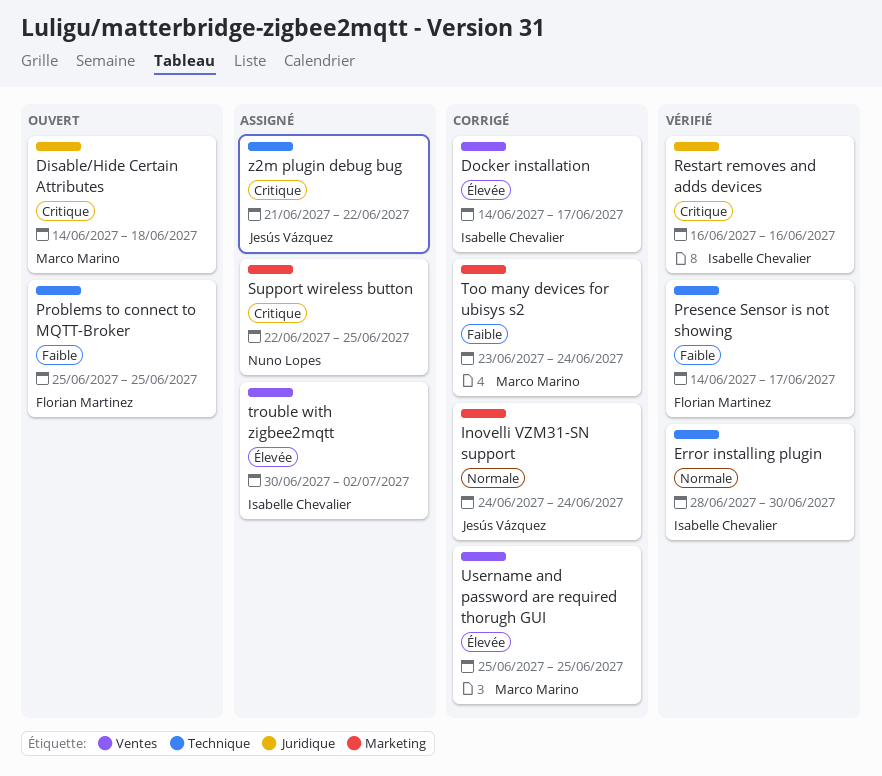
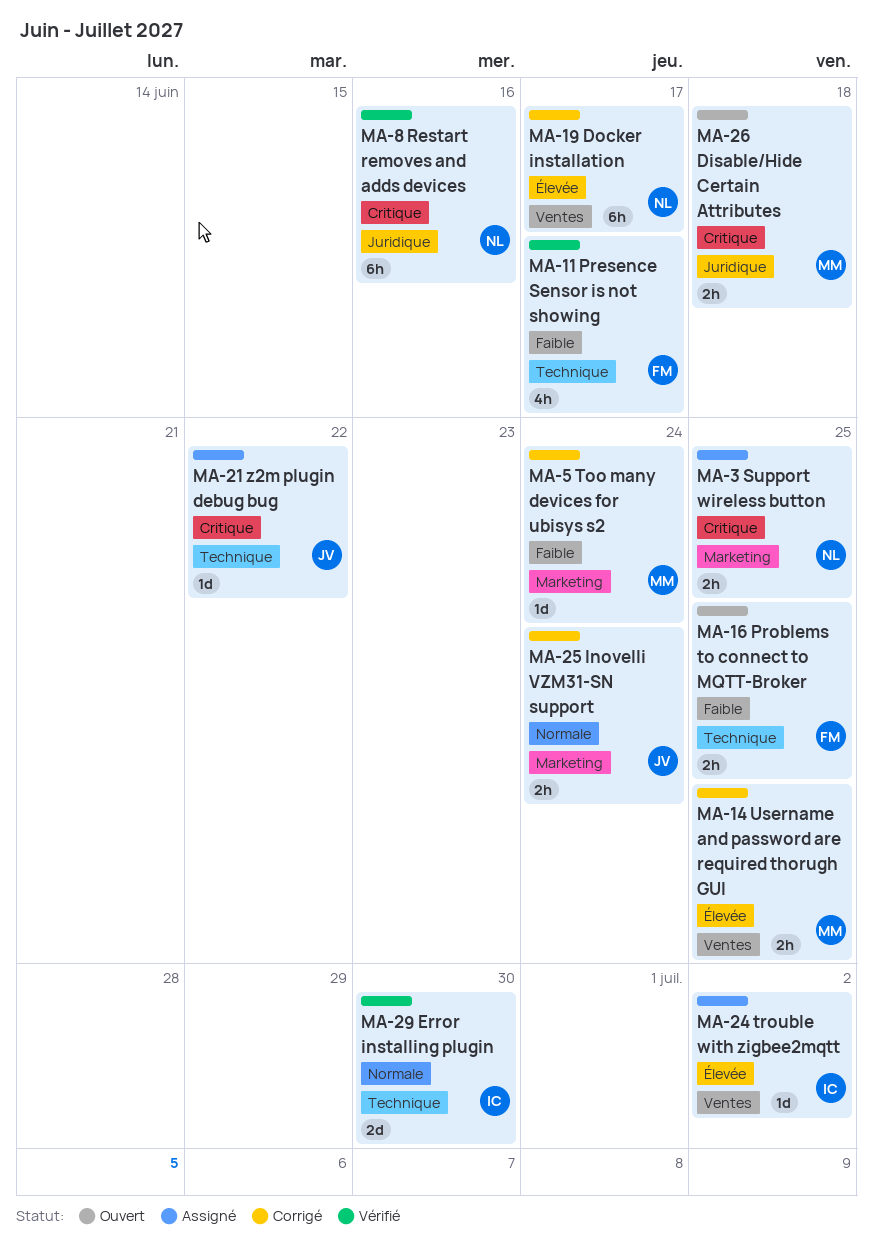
Docker installation, owner: Isabelle Chevalier -> Nuno Lopes
Restart removes and adds devices, owner: Isabelle Chevalier -> Nuno Lopes

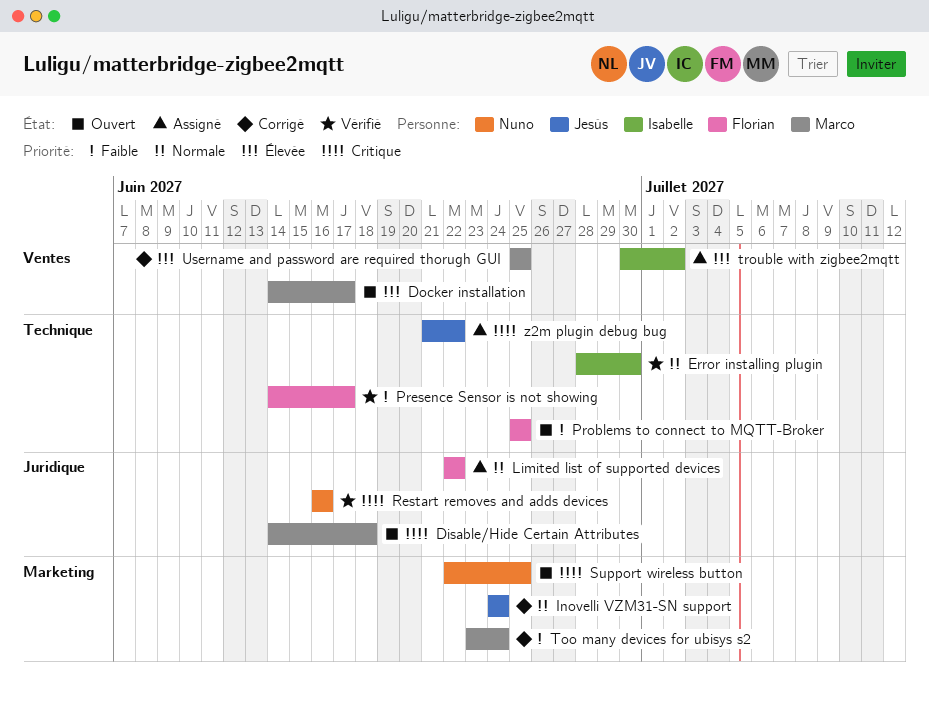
Docker installation, status: Corrigé -> Ouvert
Docker installation, owner: Nuno -> Marco
Limited list of supported devices: none -> present
Support wireless button, status: Assigné -> Ouvert

